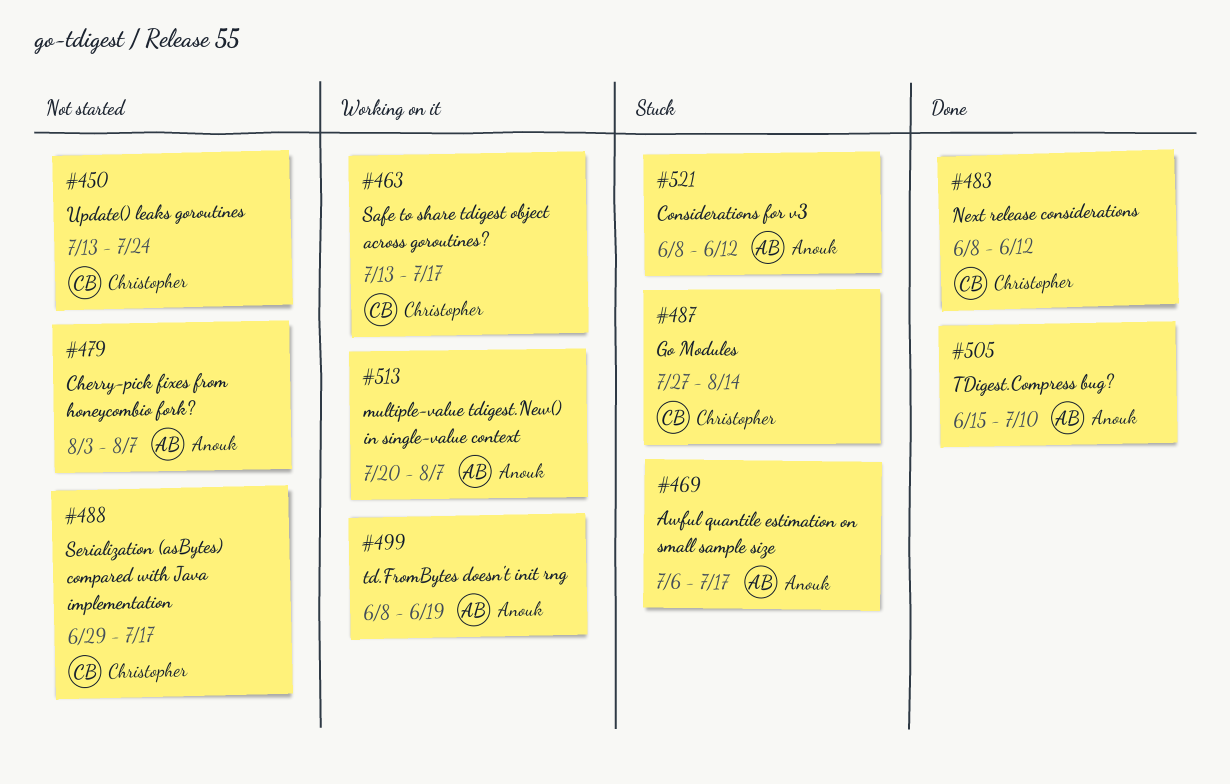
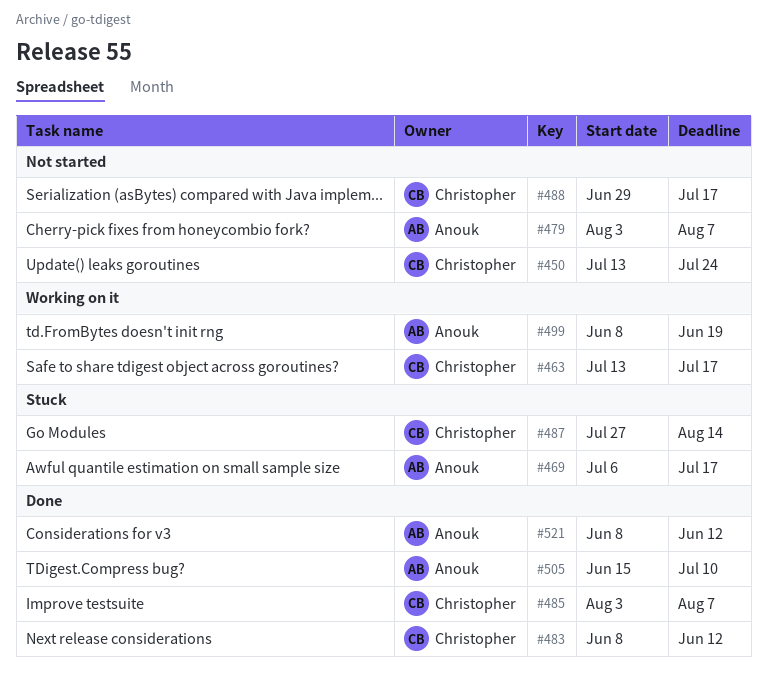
#485: none -> present
#513: present -> none
#521, status: Stuck -> Done

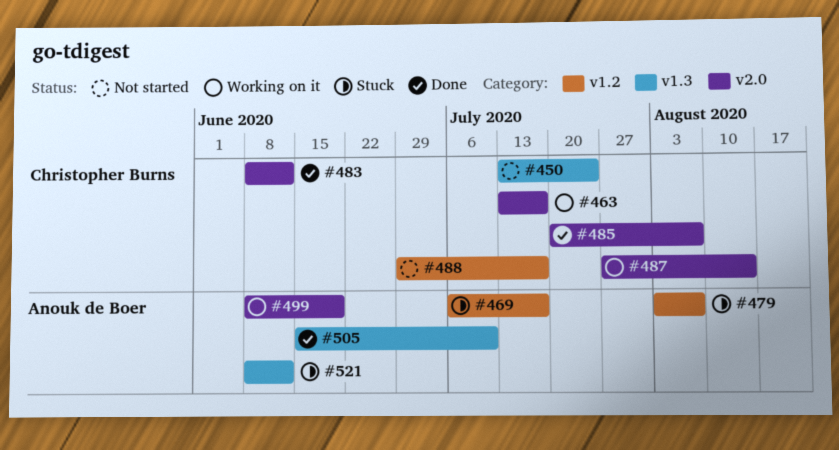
#479, status: Not started -> Stuck
#485, start: Aug 3 -> Jul 20
#487, status: Stuck -> Working on it
#521, status: Done -> Stuck

